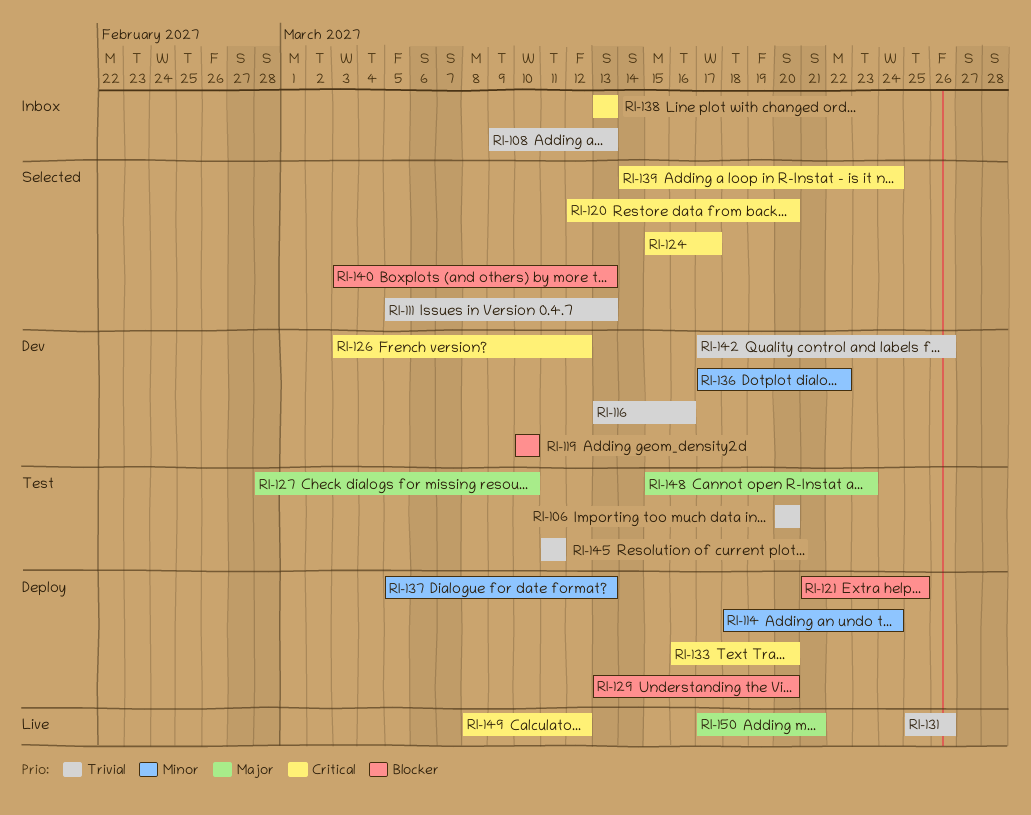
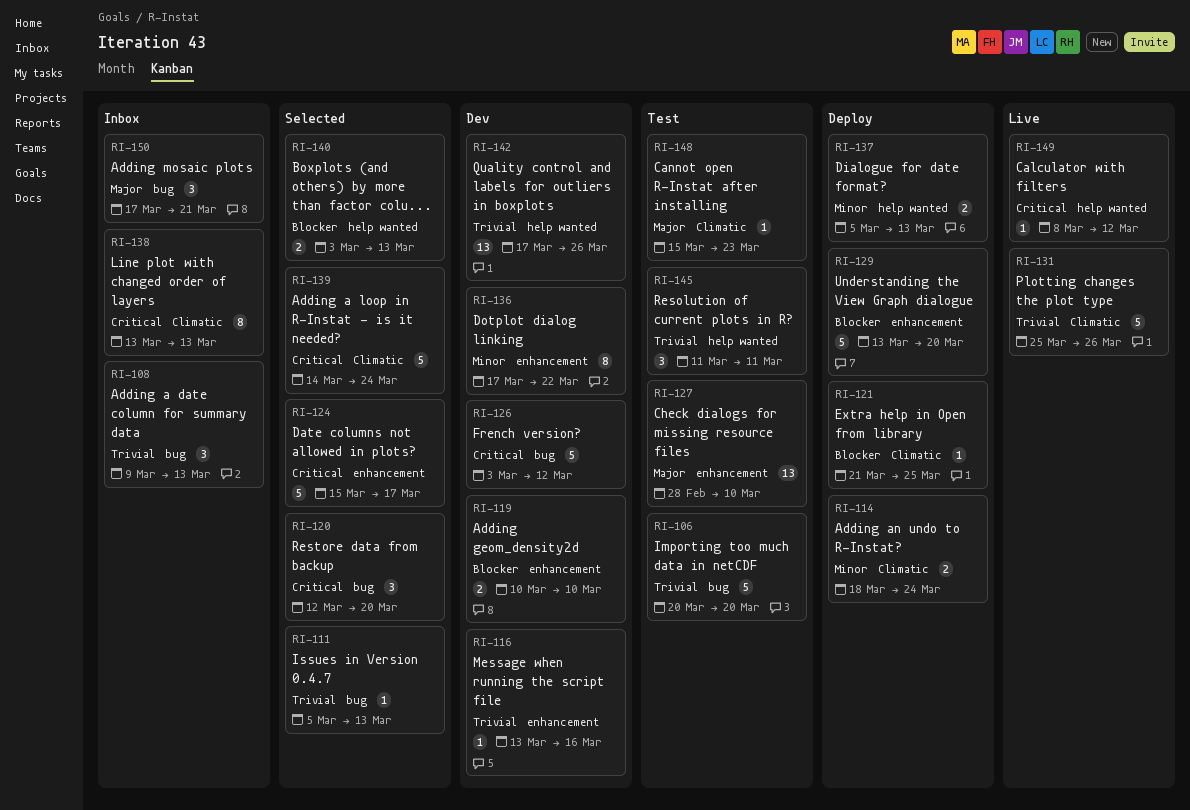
RI-133: present -> none
RI-150, status: Live -> Inbox

